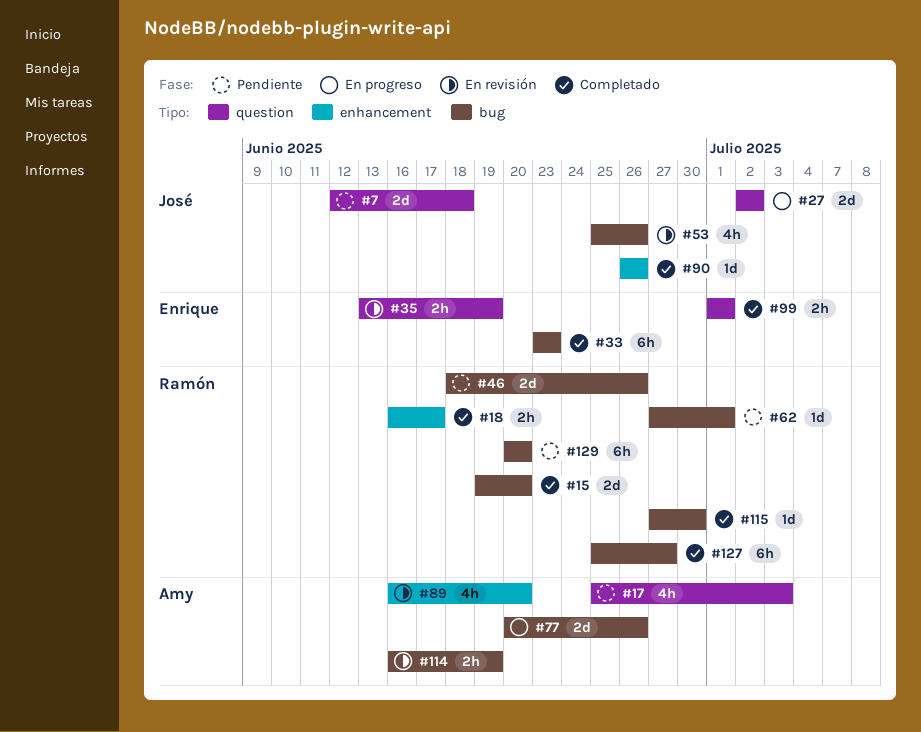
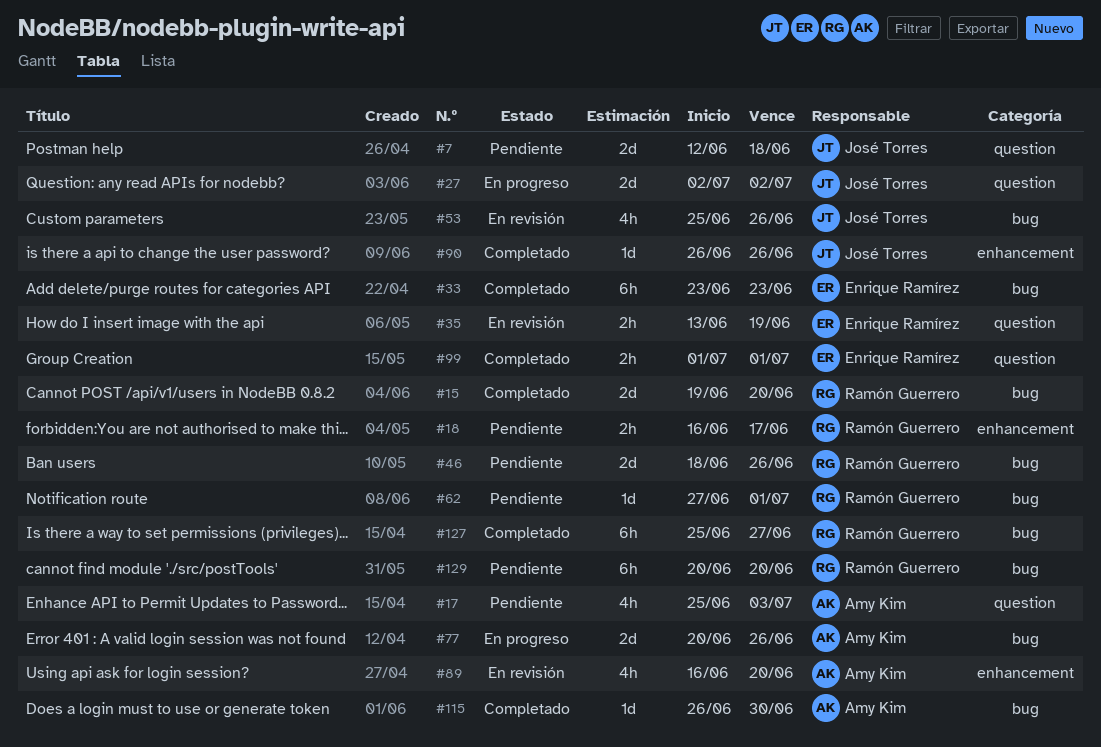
#18, status: Completado -> Pendiente
#114: present -> none
#115, owner: Ramón Guerrero -> Amy Kim
#115, start: Jun 27 -> Jun 26

